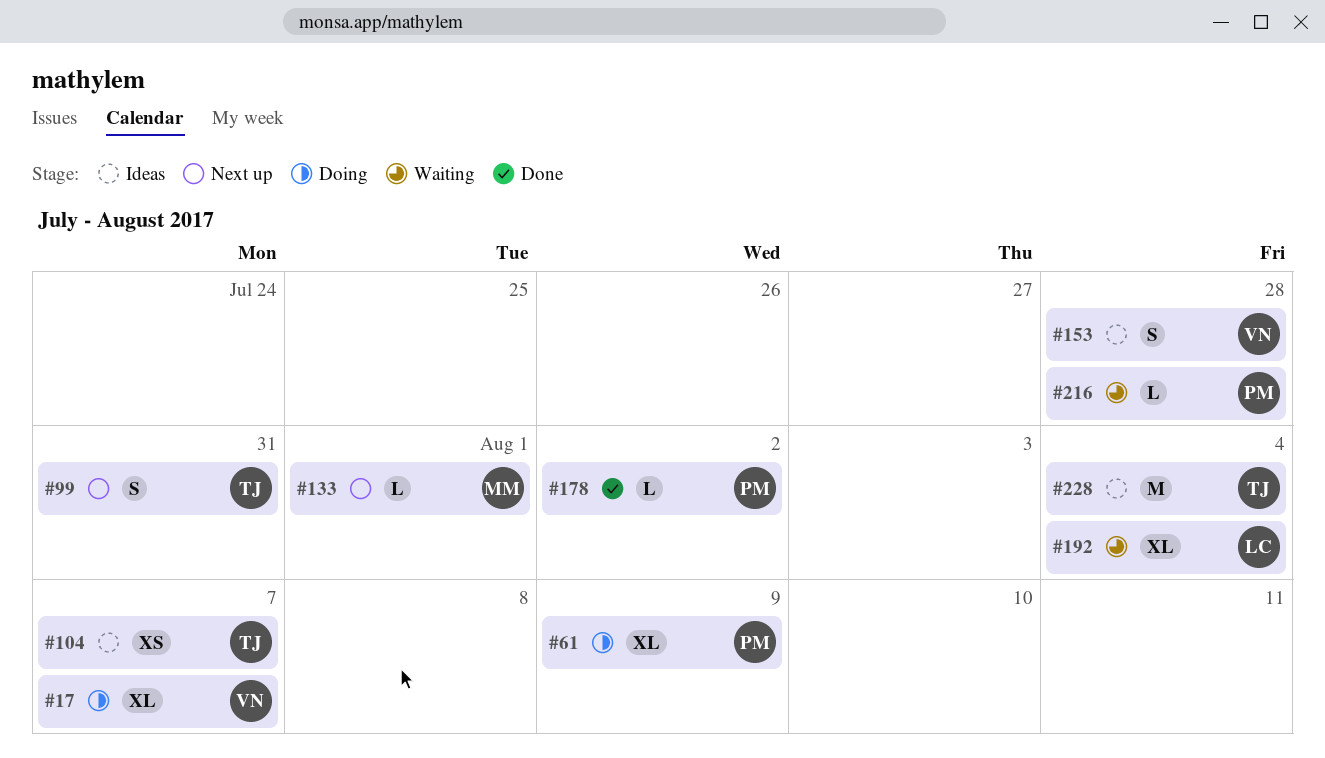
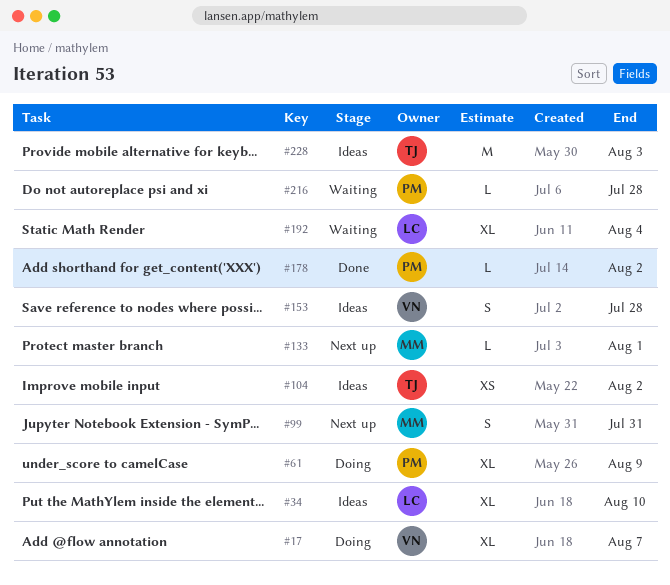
#34: none -> present
#99, owner: TJ -> MM
#104, due: Aug 7 -> Aug 2
#228, due: Aug 4 -> Aug 3

